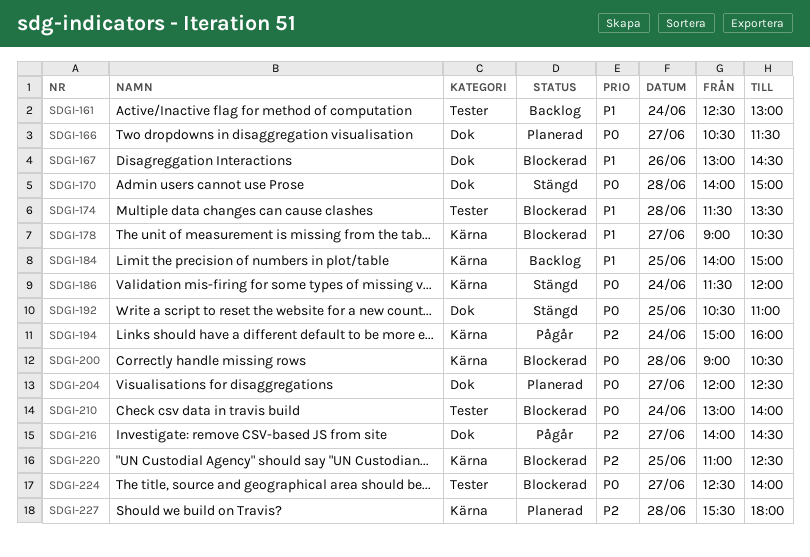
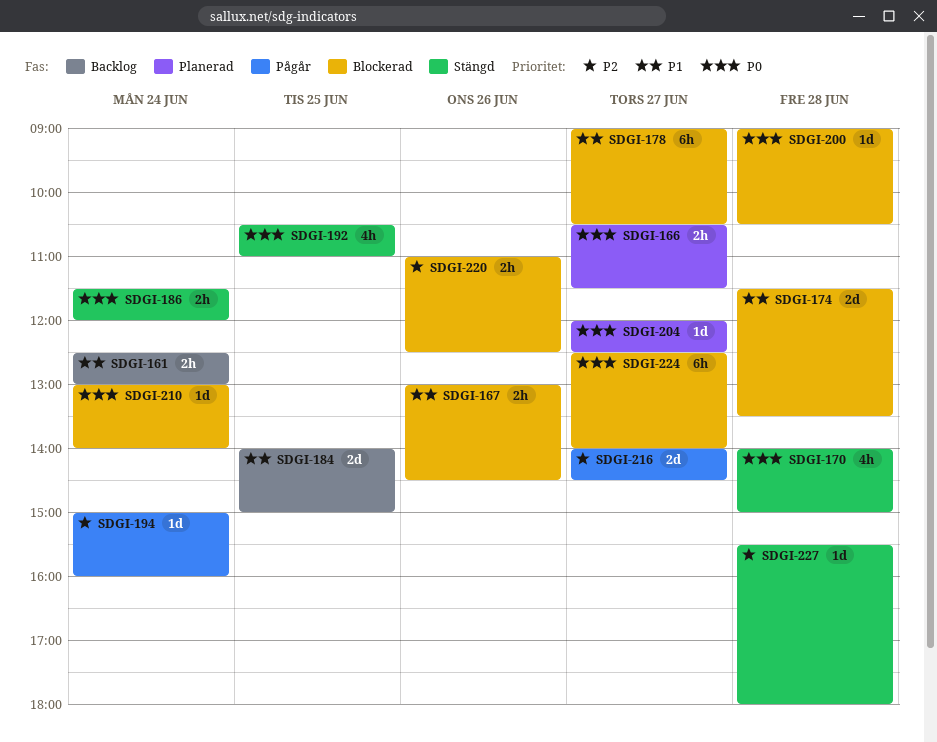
SDGI-220, day: Jun 25 -> Jun 26
SDGI-227, status: Planerad -> Stängd

